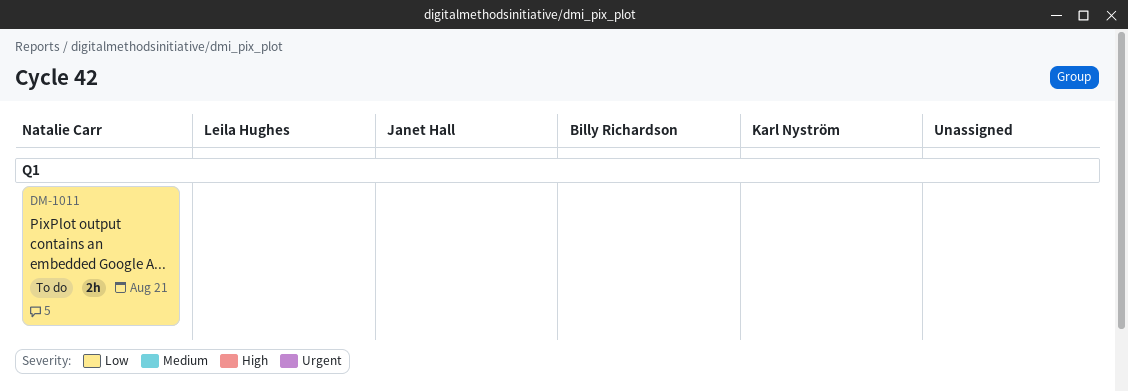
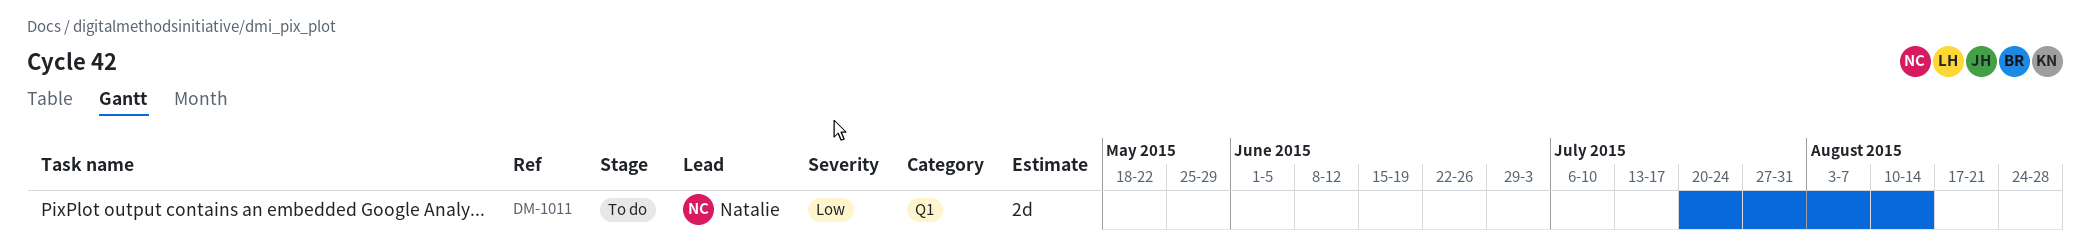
DM-1011, estimate: 2h -> 2d
DM-1011, due: Aug 21 -> Aug 14

